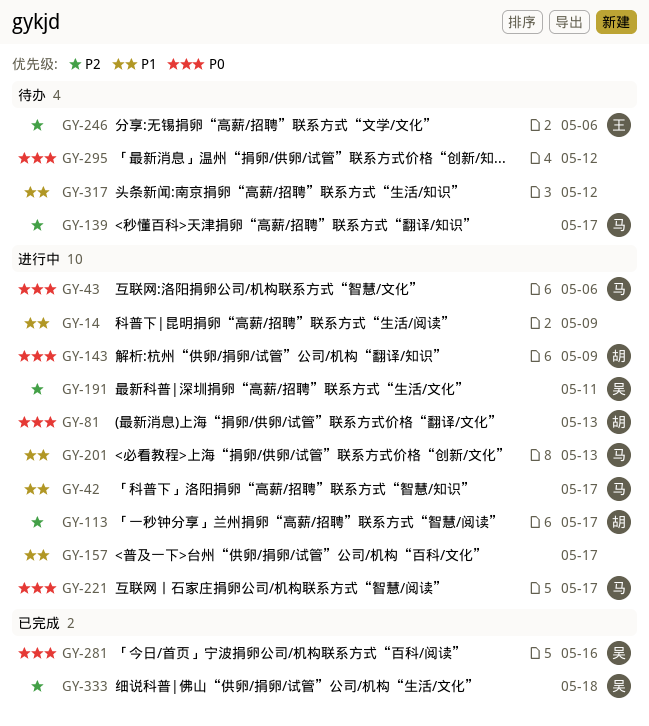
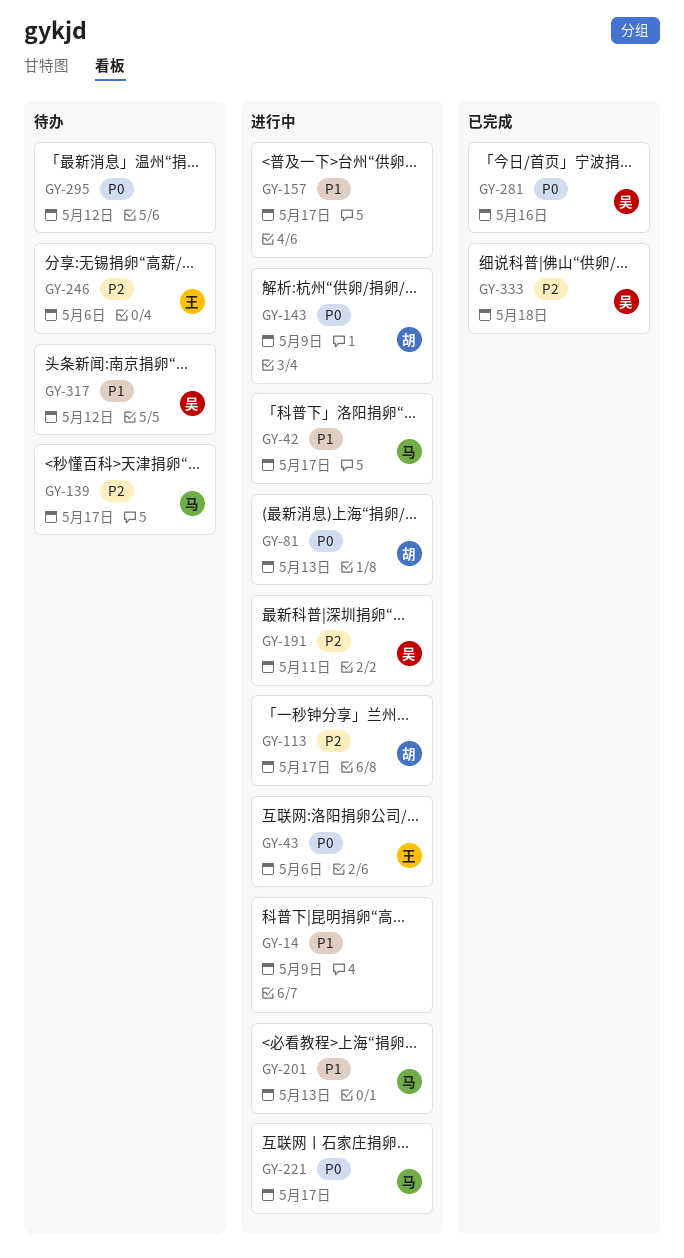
GY-43, owner: 马 -> 王
GY-317, owner: none -> 吴

